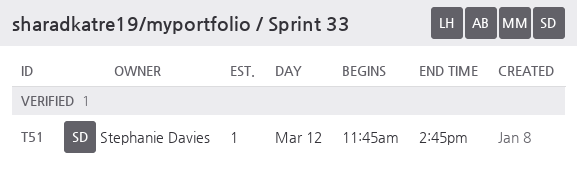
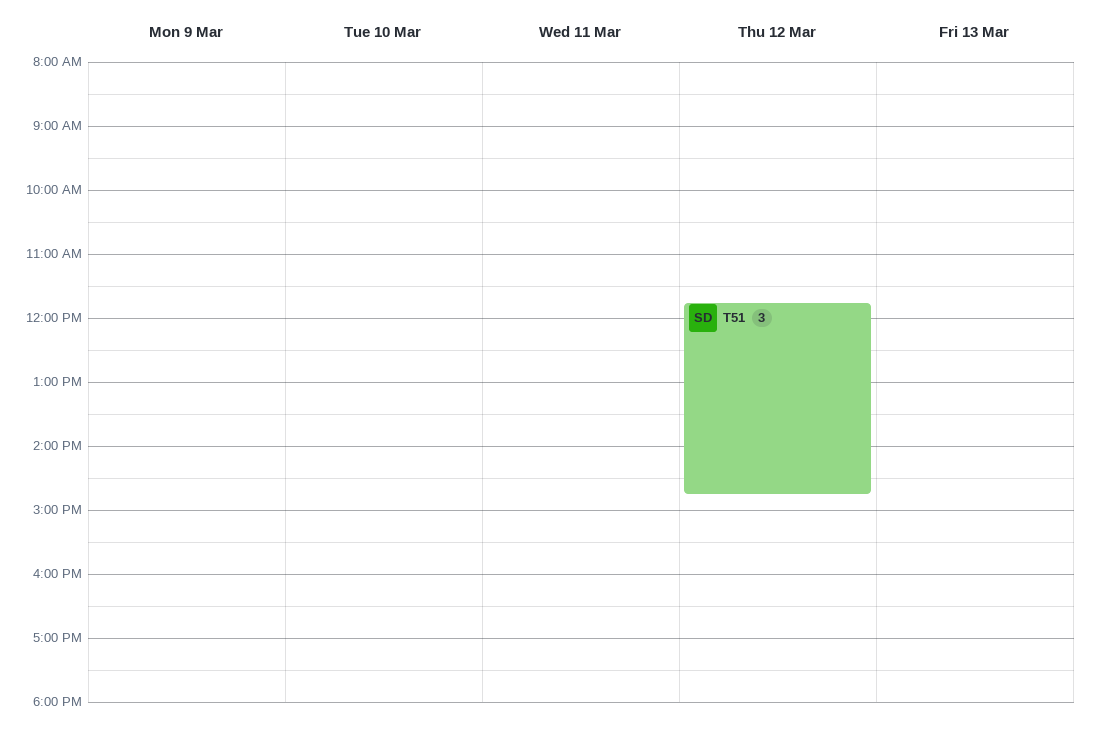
T51, estimate: 1 -> 3

